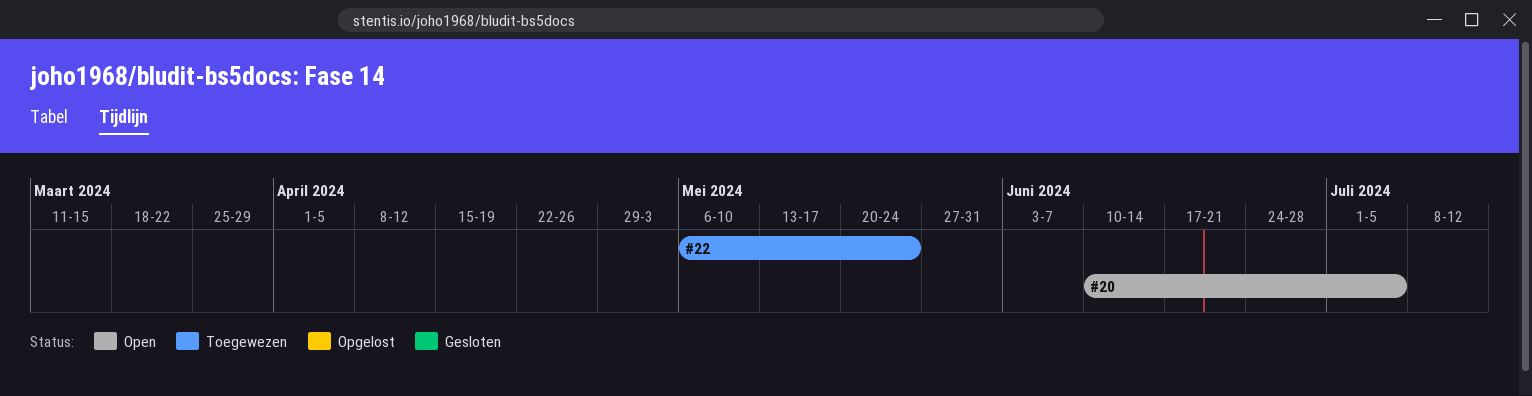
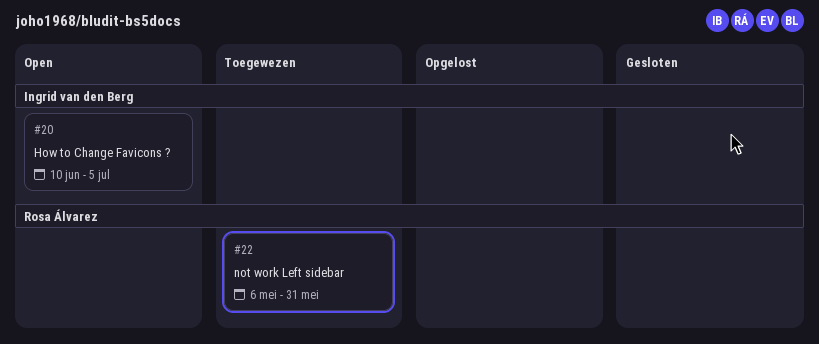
#22, due: May 24 -> May 31

